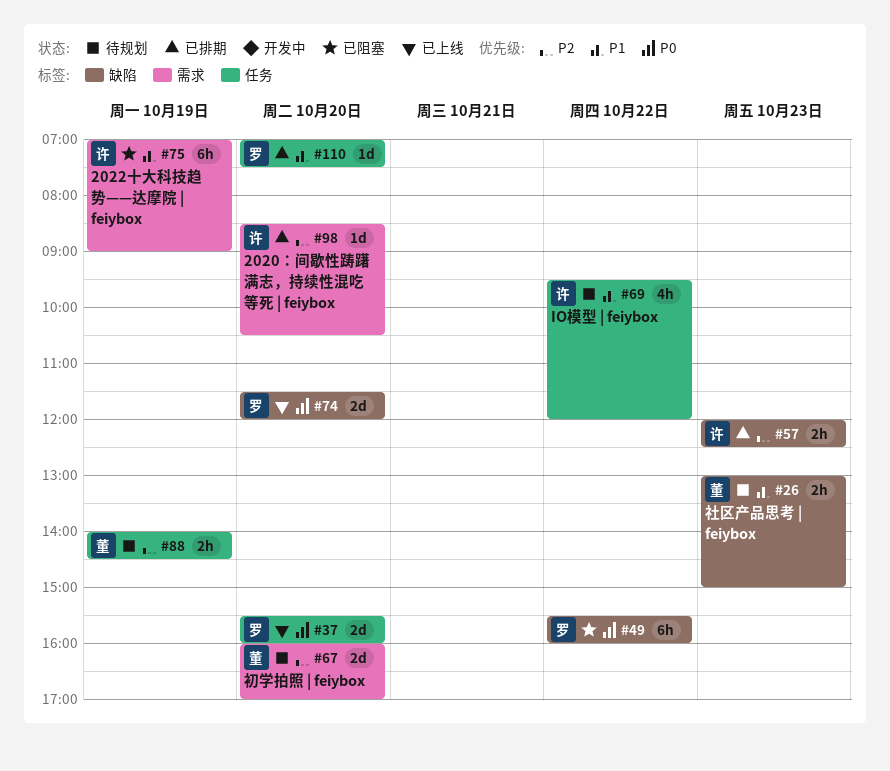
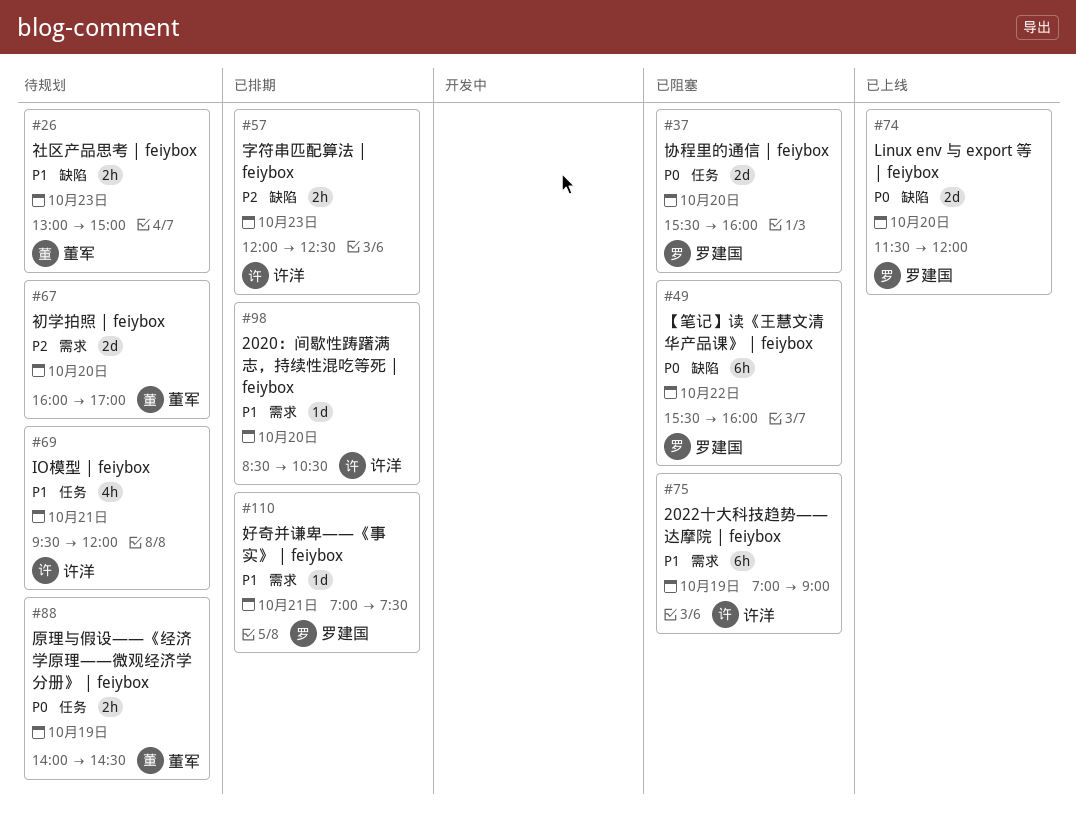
#37, status: 已上线 -> 已阻塞
#69, day: Oct 22 -> Oct 21
#88, priority: P2 -> P0
#98, priority: P2 -> P1
#110, label: 任务 -> 需求
#110, day: Oct 20 -> Oct 21

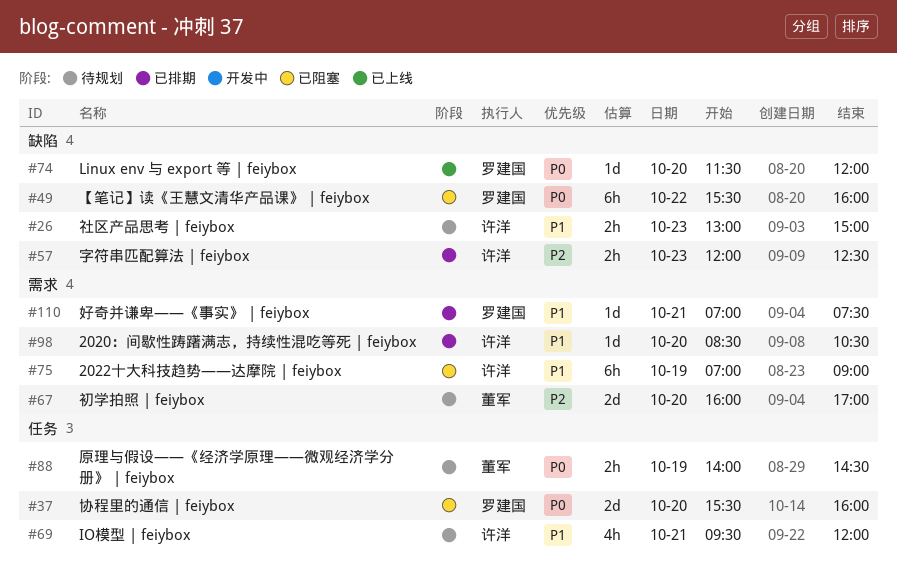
#26, owner: 董军 -> 许洋
#74, estimate: 2d -> 1d

